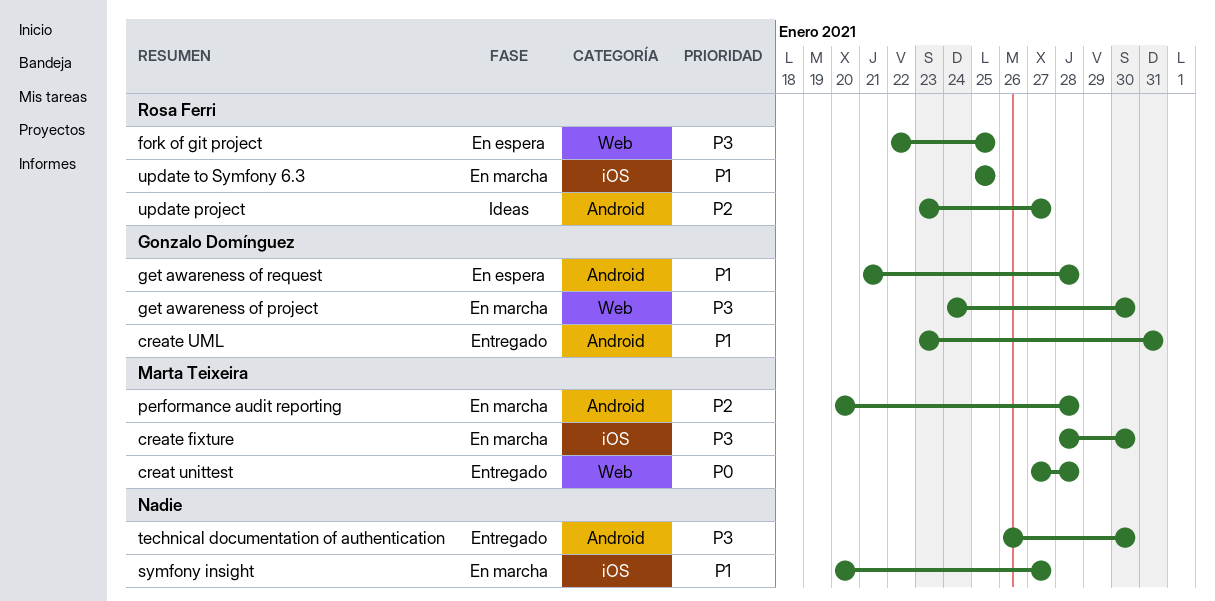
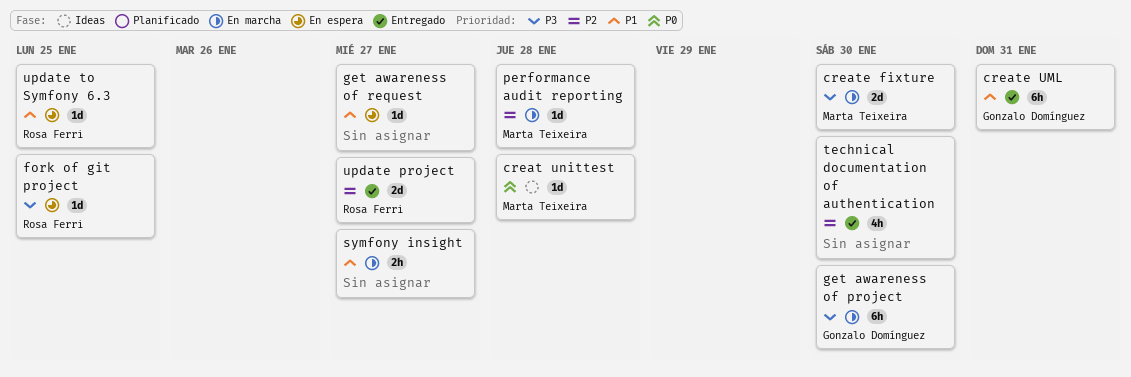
creat unittest, status: Entregado -> Ideas
get awareness of request, owner: Gonzalo Domínguez -> none
get awareness of request, due: Jan 28 -> Jan 27
technical documentation of authentication, priority: P3 -> P2
update project, status: Ideas -> Entregado
update to Symfony 6.3, status: En marcha -> En espera

